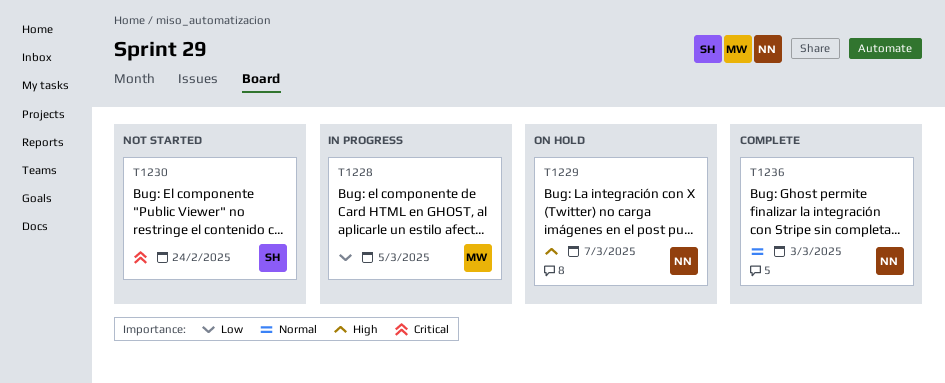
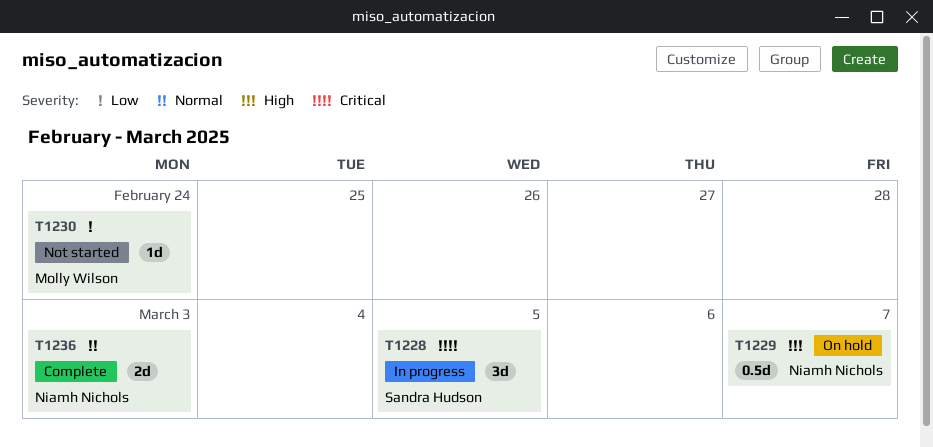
T1228, owner: Molly Wilson -> Sandra Hudson
T1228, priority: Low -> Critical
T1230, owner: Sandra Hudson -> Molly Wilson
T1230, priority: Critical -> Low

